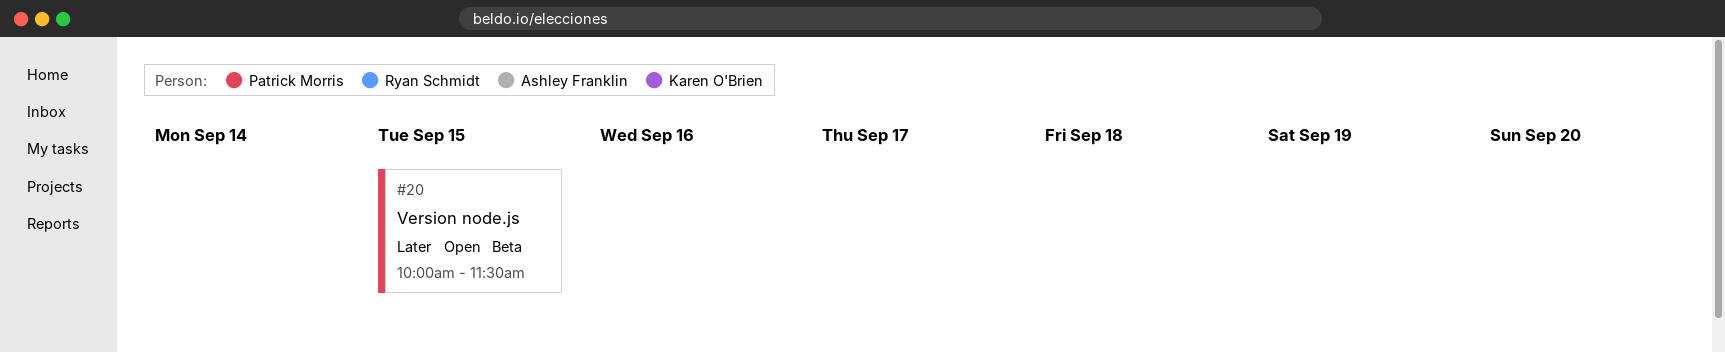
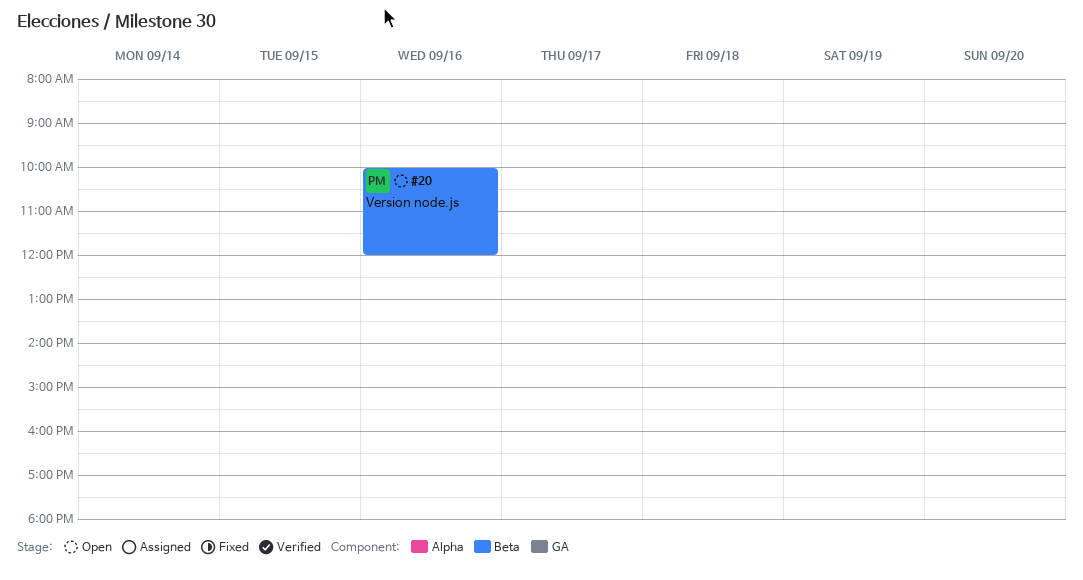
#20, day: Sep 15 -> Sep 16
#20, ends: 11:30 -> 12:00

